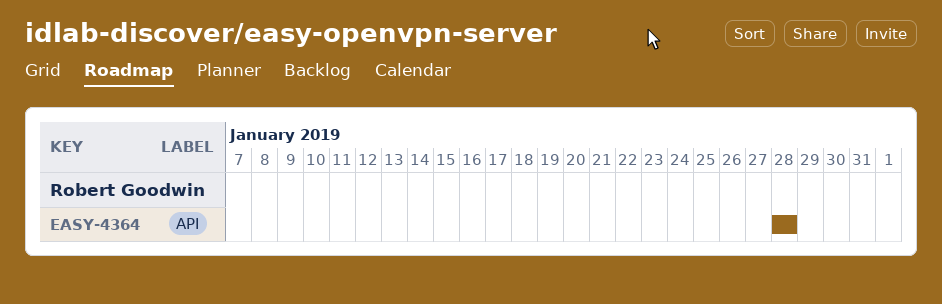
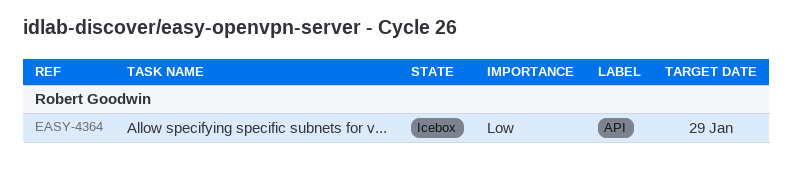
EASY-4364, due: Jan 28 -> Jan 29

